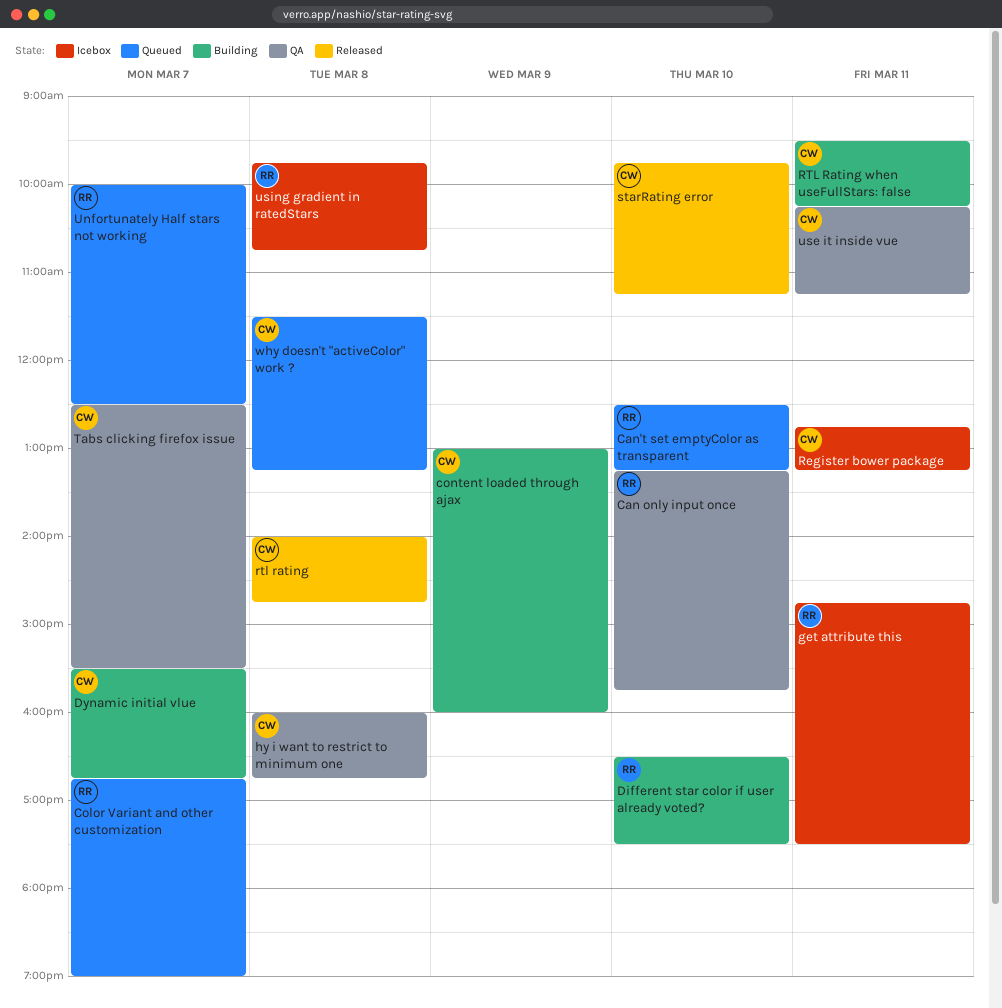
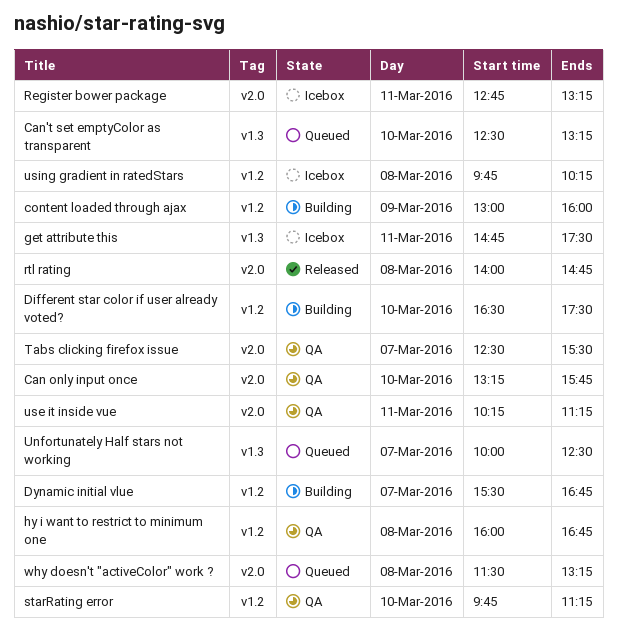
Color Variant and other customization: present -> none
RTL Rating when useFullStars: false: present -> none
starRating error, status: Released -> QA
using gradient in ratedStars, ends: 10:45 -> 10:15

